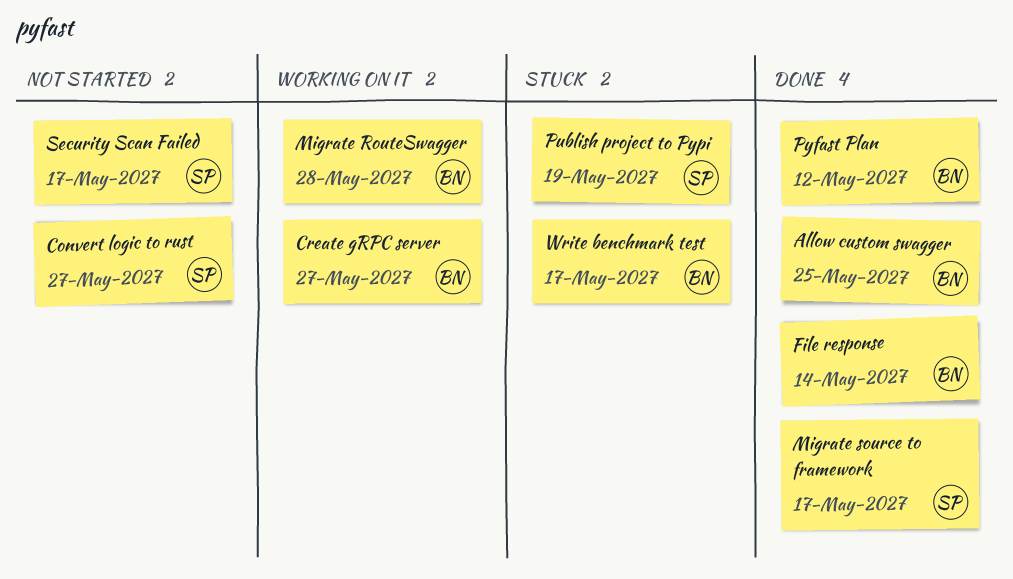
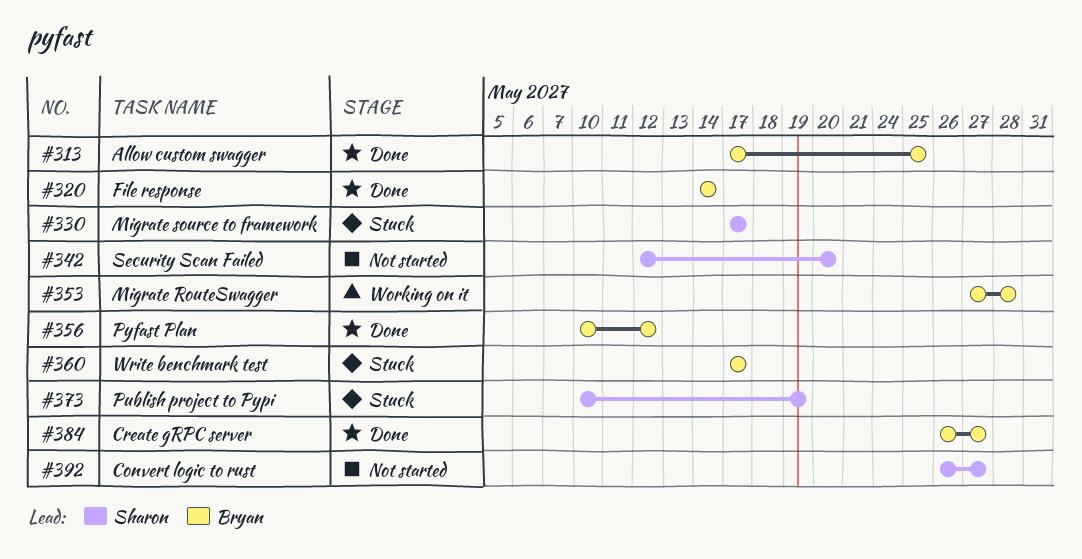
Create gRPC server, status: Working on it -> Done
Migrate source to framework, status: Done -> Stuck
Security Scan Failed, due: May 17 -> May 20

